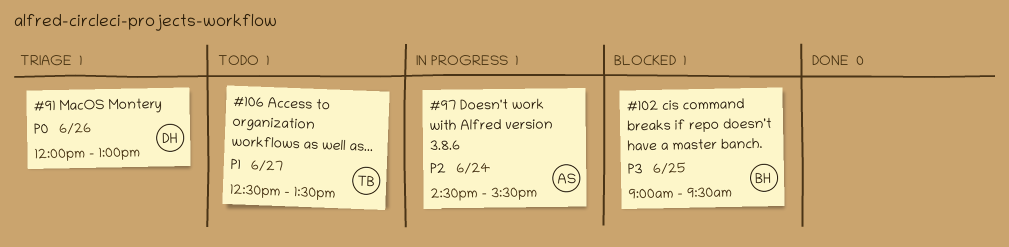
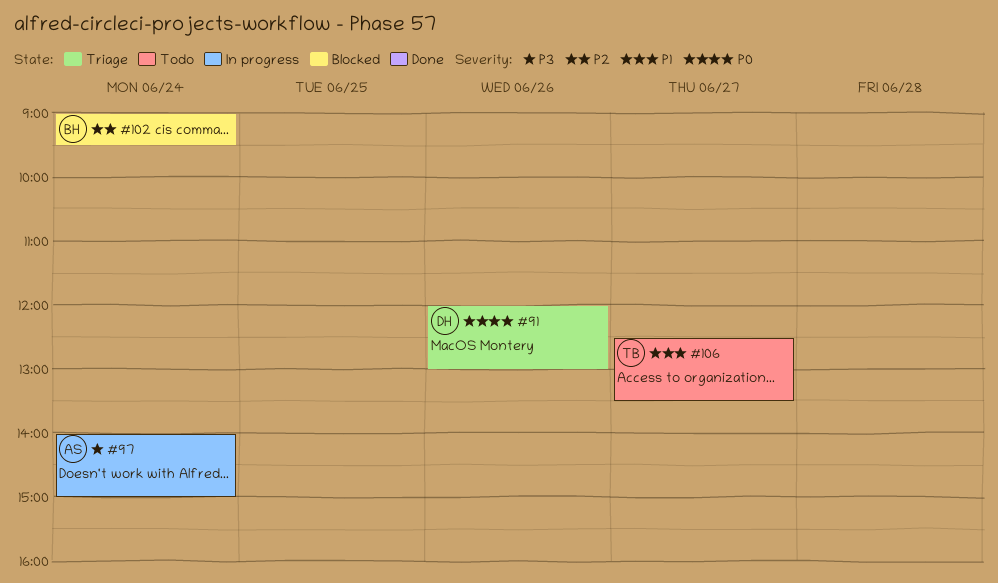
#97, priority: P2 -> P3
#97, begins: 14:30 -> 14:00
#97, ends: 15:30 -> 15:00
#102, priority: P3 -> P2
#102, day: Jun 25 -> Jun 24

